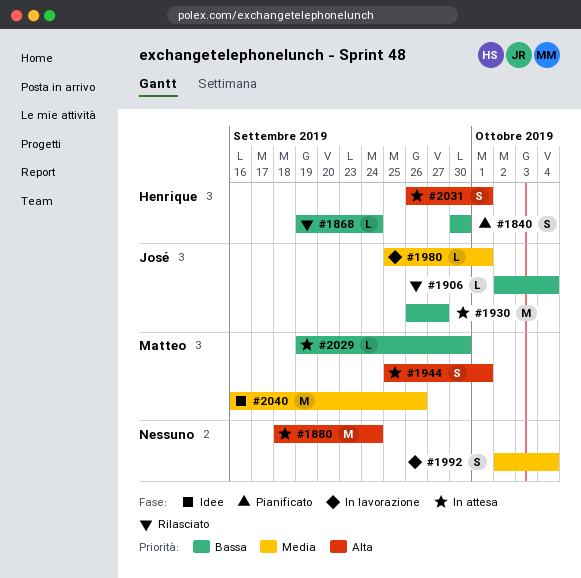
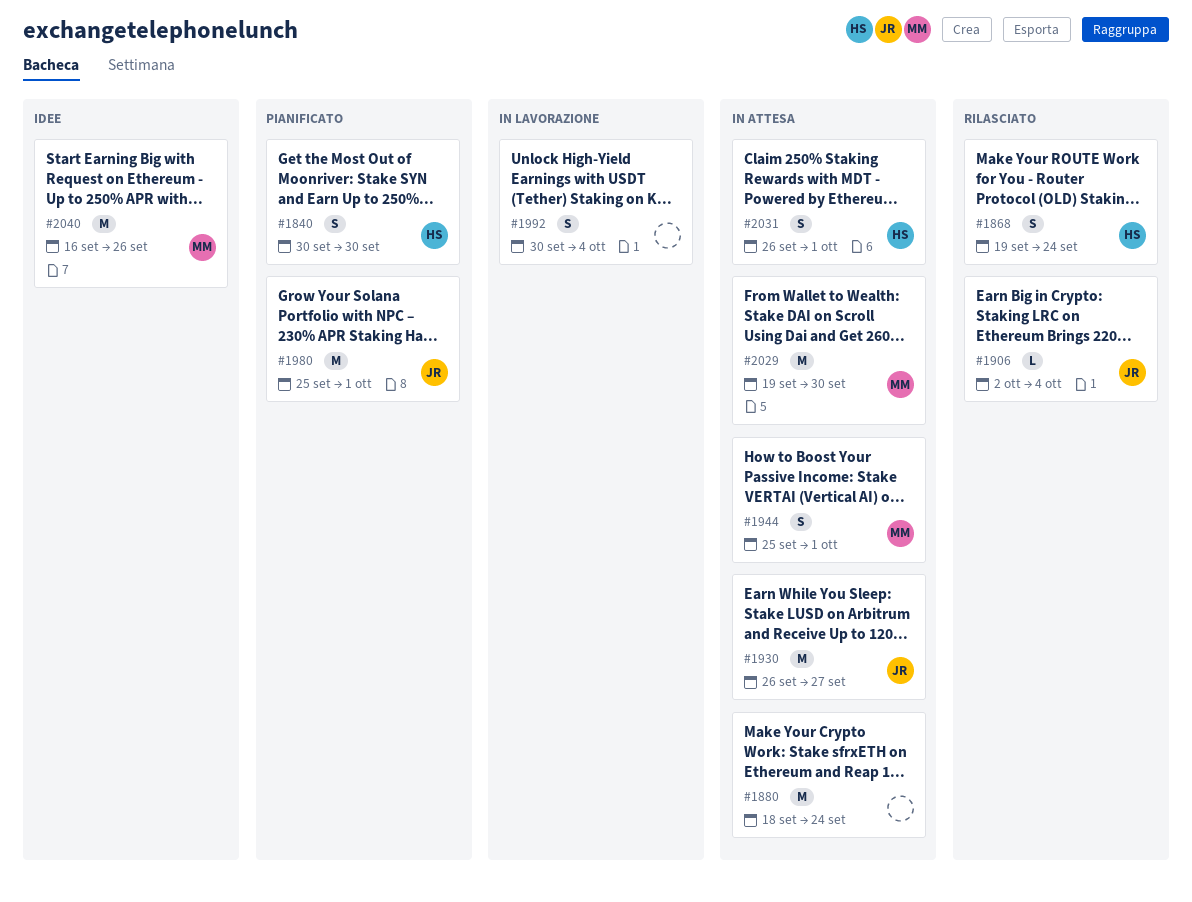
#1868, estimate: L -> S
#1980, status: In lavorazione -> Pianificato
#1980, estimate: L -> M
#1992, start: Oct 2 -> Sep 30
#2029, estimate: L -> M

